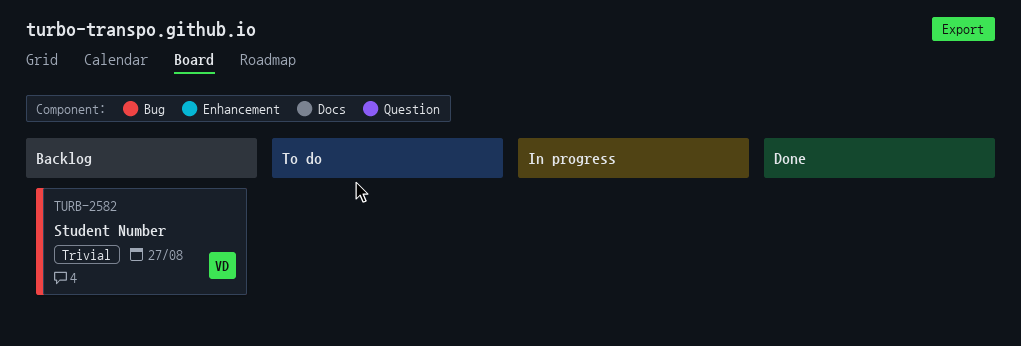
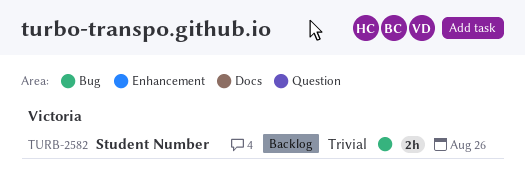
TURB-2582, due: Aug 27 -> Aug 26

